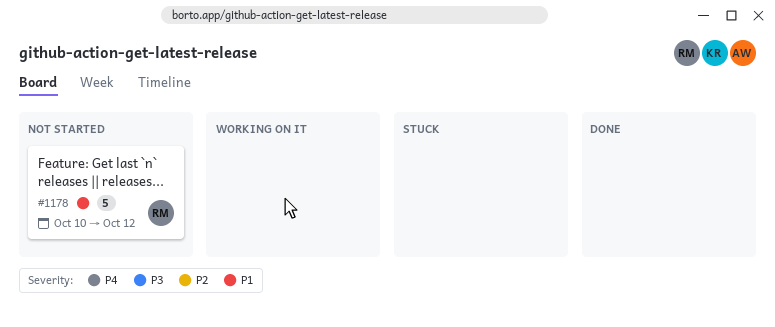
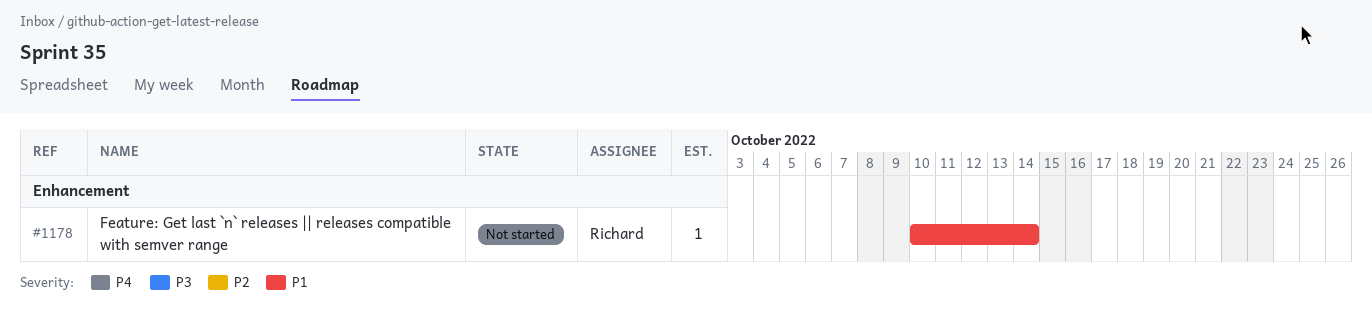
#1178, estimate: 5 -> 1
#1178, due: Oct 12 -> Oct 14

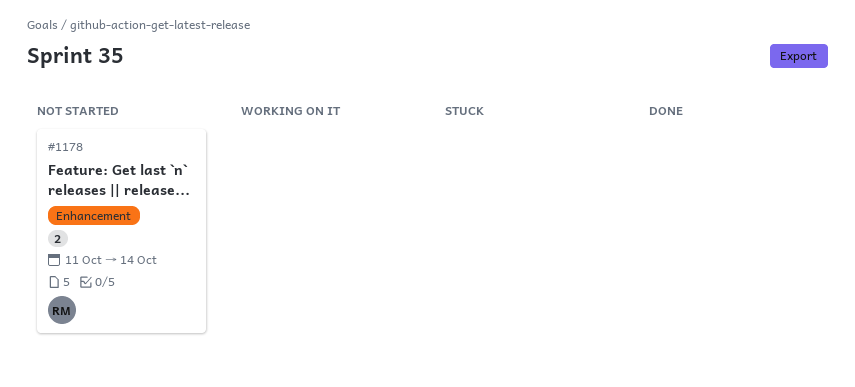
#1178, estimate: 1 -> 2
#1178, start: Oct 10 -> Oct 11

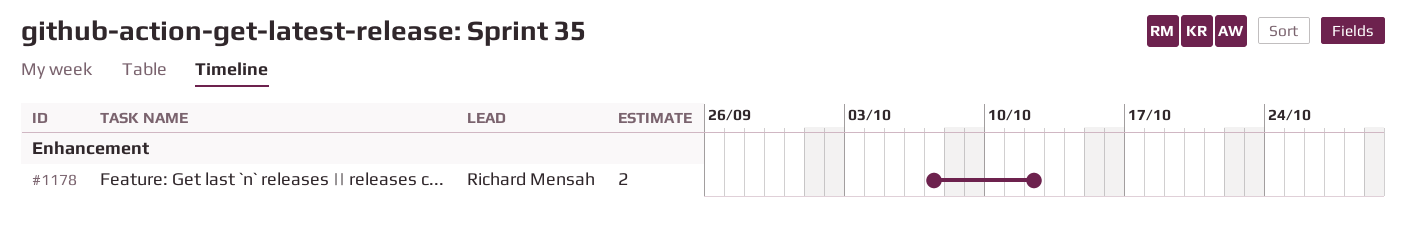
#1178, start: Oct 11 -> Oct 7
#1178, due: Oct 14 -> Oct 12

